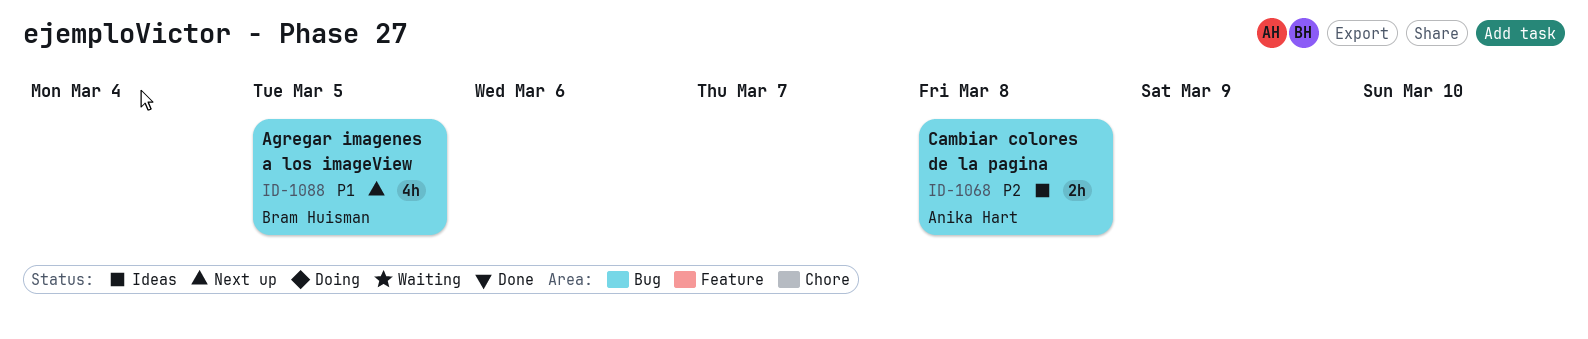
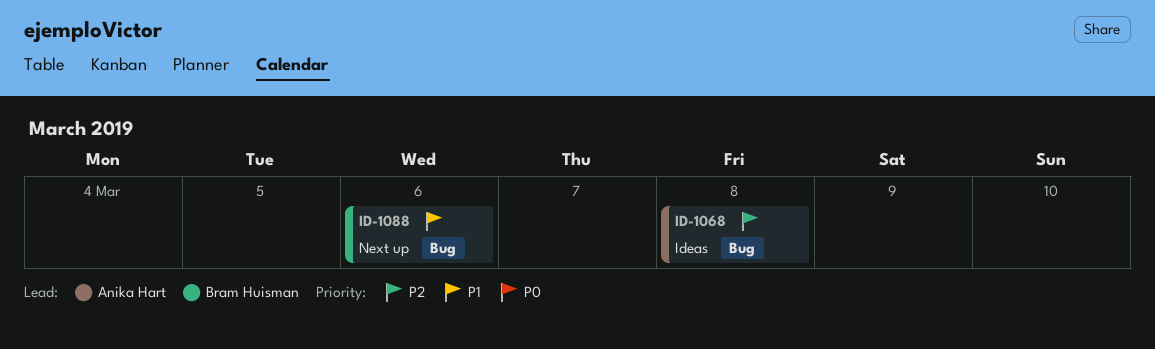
ID-1088, due: Mar 5 -> Mar 6

